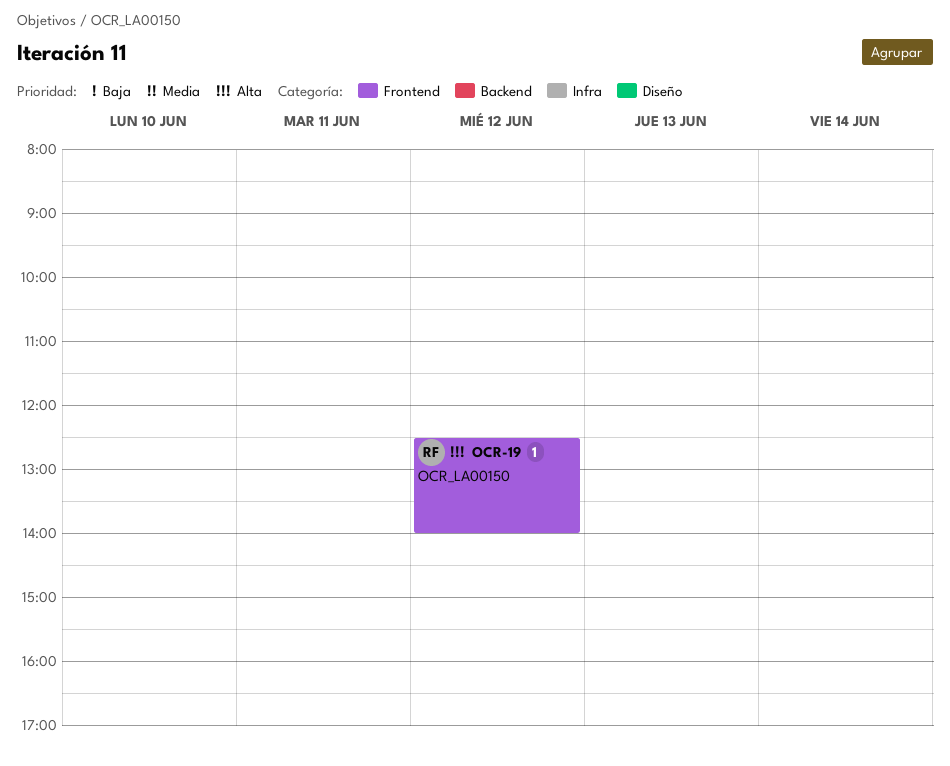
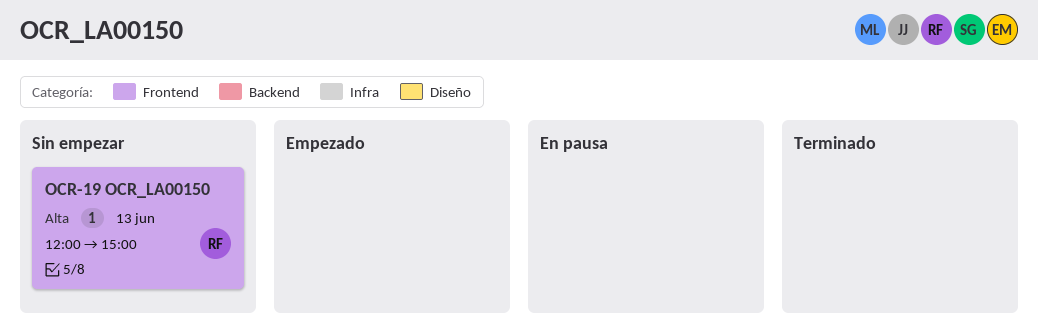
OCR-19, day: Jun 12 -> Jun 13
OCR-19, begins: 12:30 -> 12:00
OCR-19, ends: 14:00 -> 15:00

